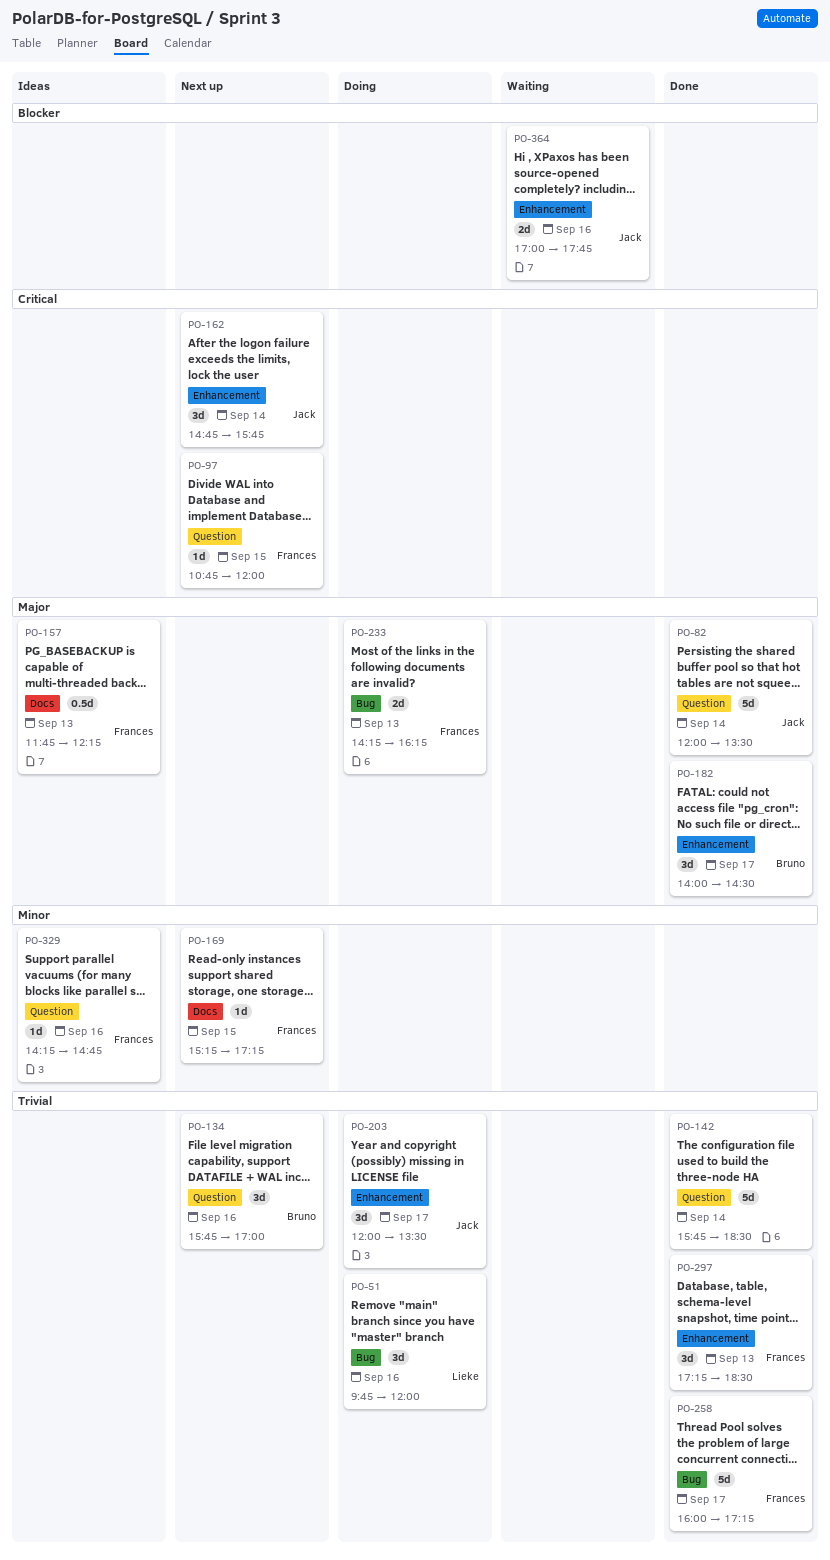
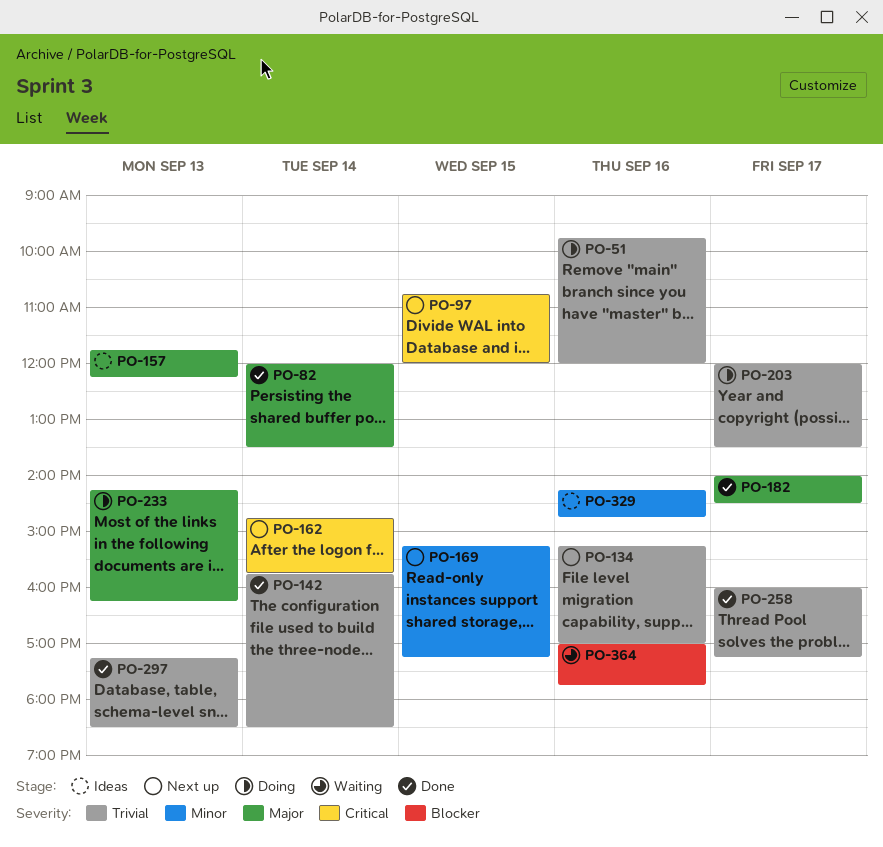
PO-134, begins: 15:45 -> 15:15

